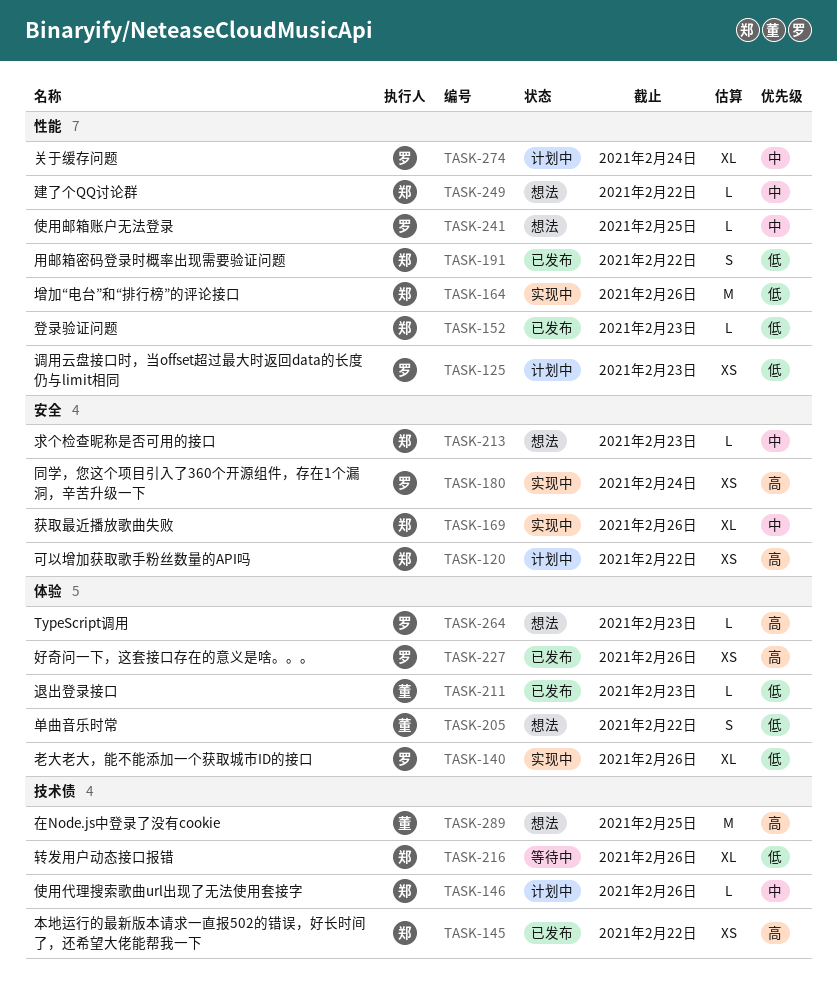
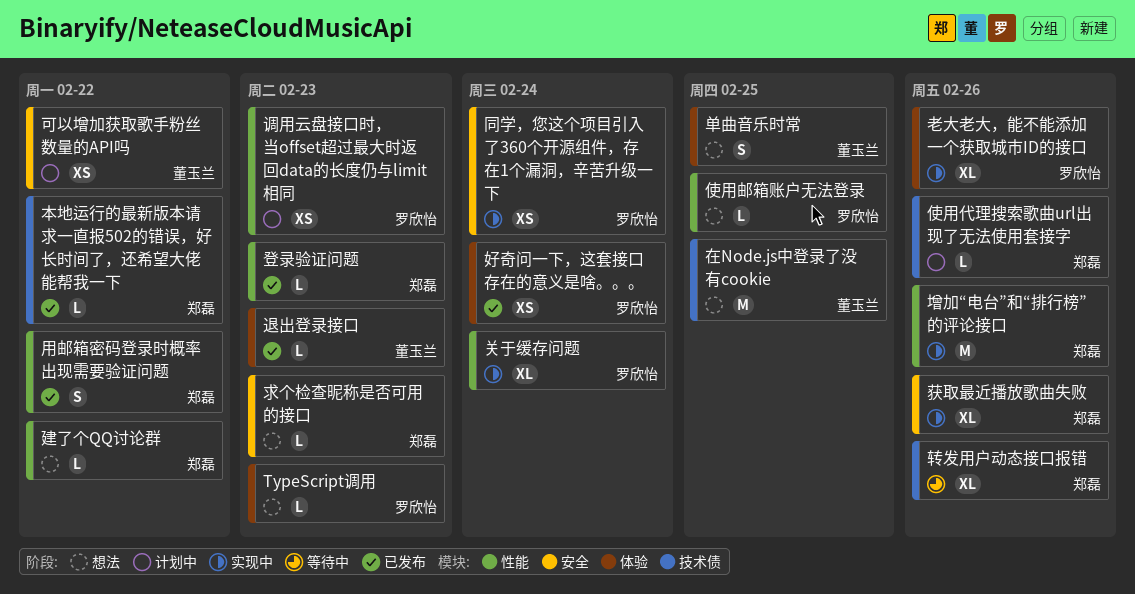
关于缓存问题, status: 计划中 -> 实现中
单曲音乐时常, due: Feb 22 -> Feb 25
可以增加获取歌手粉丝数量的API吗, owner: 郑磊 -> 董玉兰
好奇问一下，这套接口存在的意义是啥。。。, due: Feb 26 -> Feb 24
本地运行的最新版本请求一直报502的错误，好长时间了，还希望大佬能帮我一下, estimate: XS -> L

